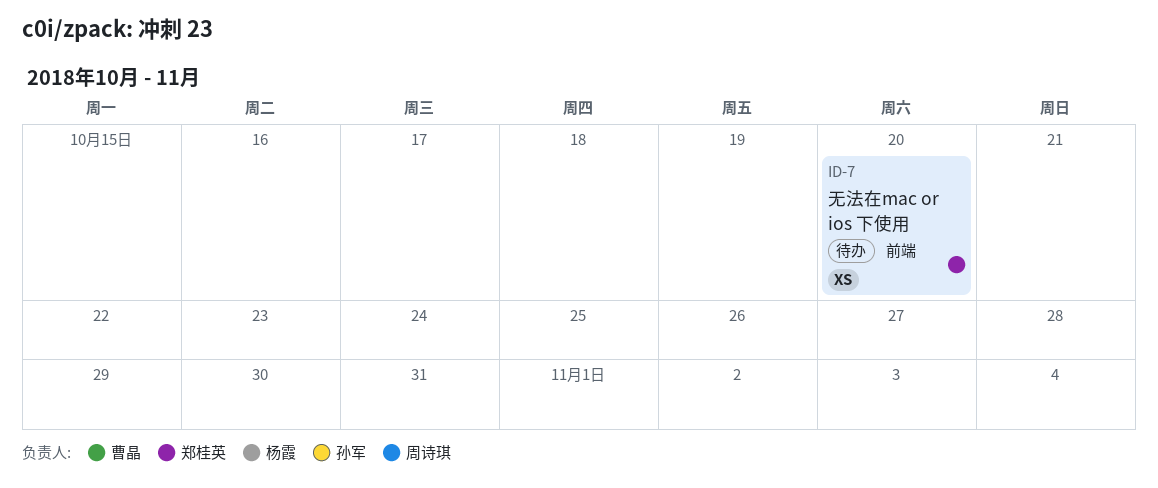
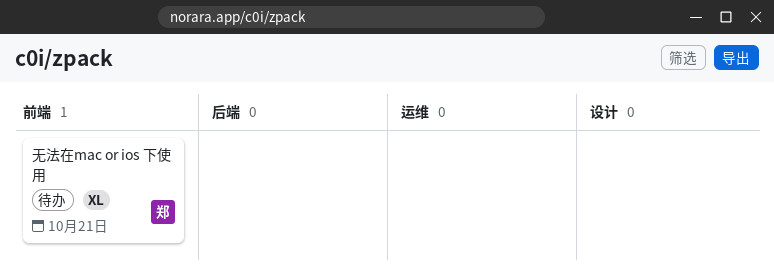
无法在mac or ios 下使用, estimate: XS -> XL
无法在mac or ios 下使用, due: Oct 20 -> Oct 21

